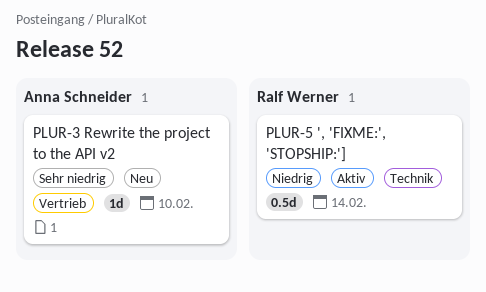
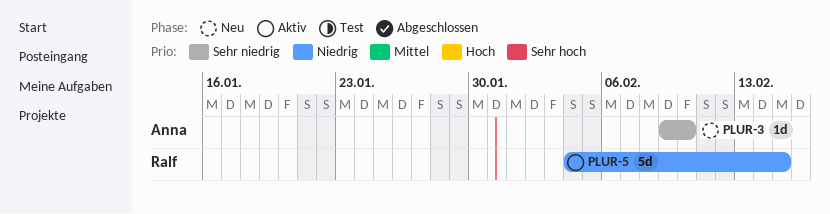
PLUR-5, estimate: 0.5d -> 5d
PLUR-5, due: Feb 14 -> Feb 15

